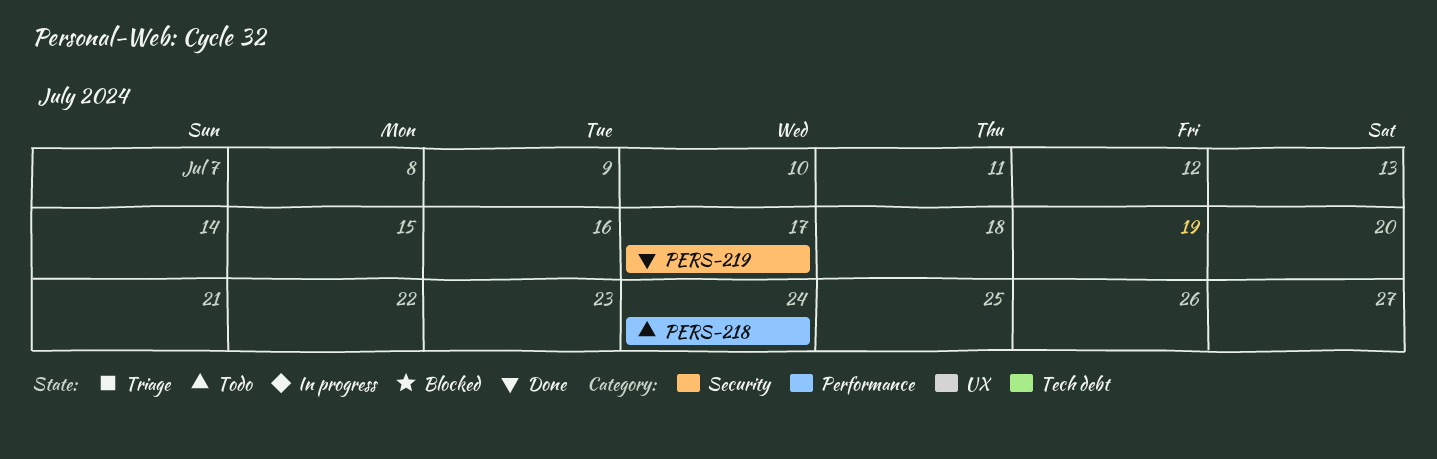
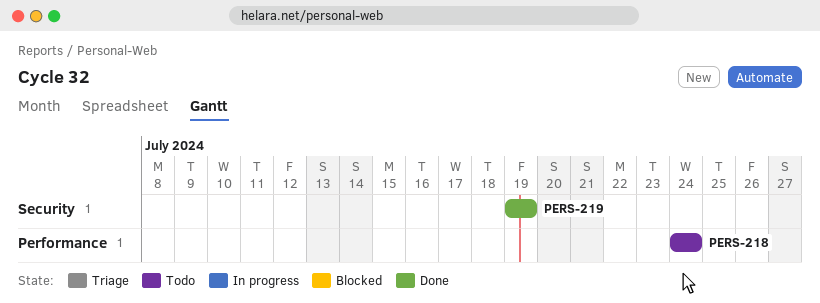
PERS-219, start: Jul 17 -> Jul 19
PERS-219, due: Jul 17 -> Jul 19

